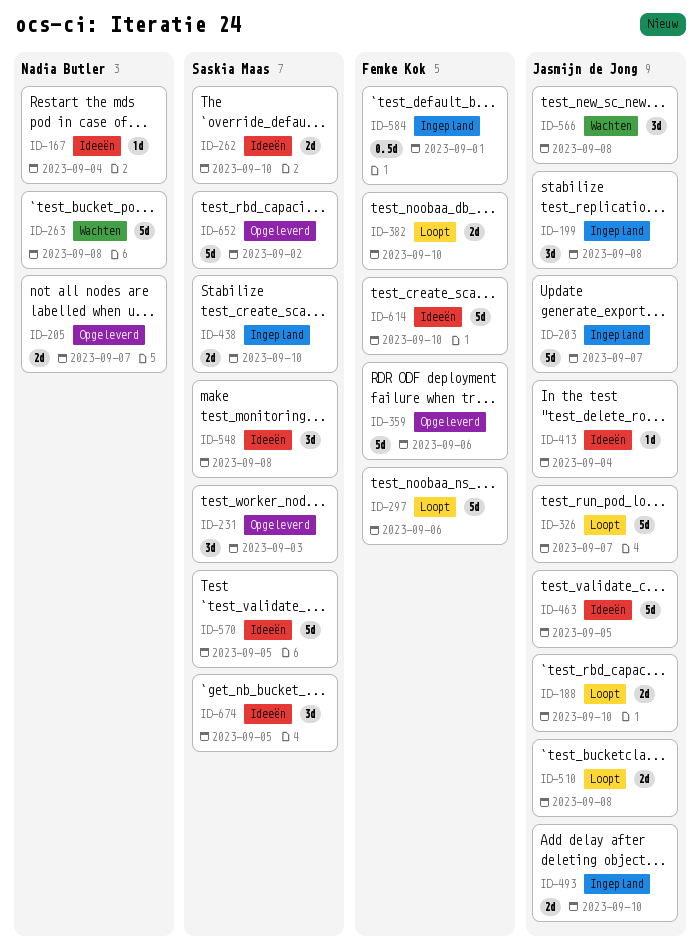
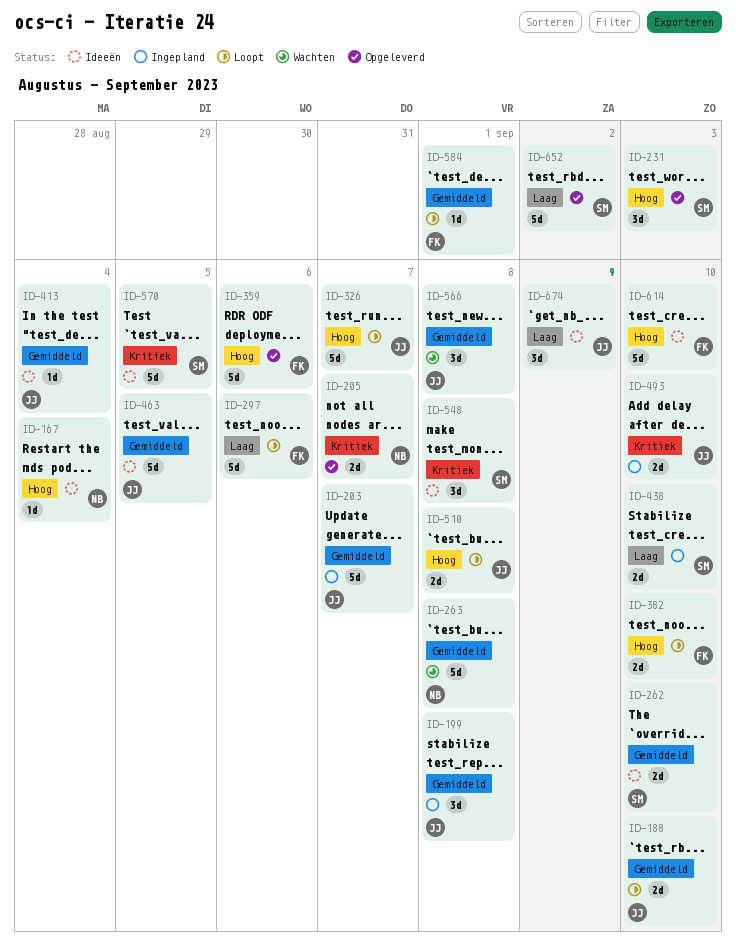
ID-584, status: Ingepland -> Loopt
ID-584, estimate: 0.5d -> 1d
ID-674, owner: Saskia Maas -> Jasmijn de Jong
ID-674, due: Sep 5 -> Sep 9

